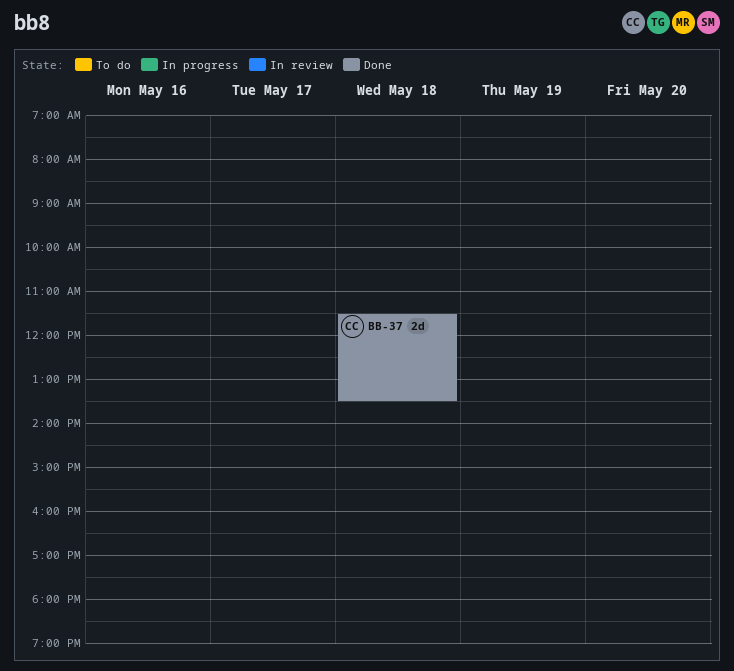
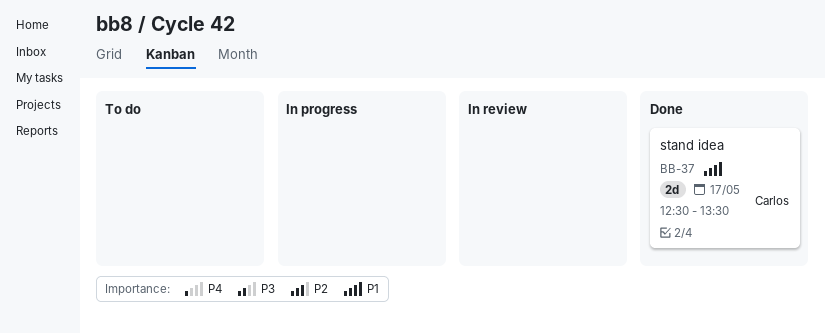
BB-37, day: May 18 -> May 17
BB-37, begins: 11:30 -> 12:30

